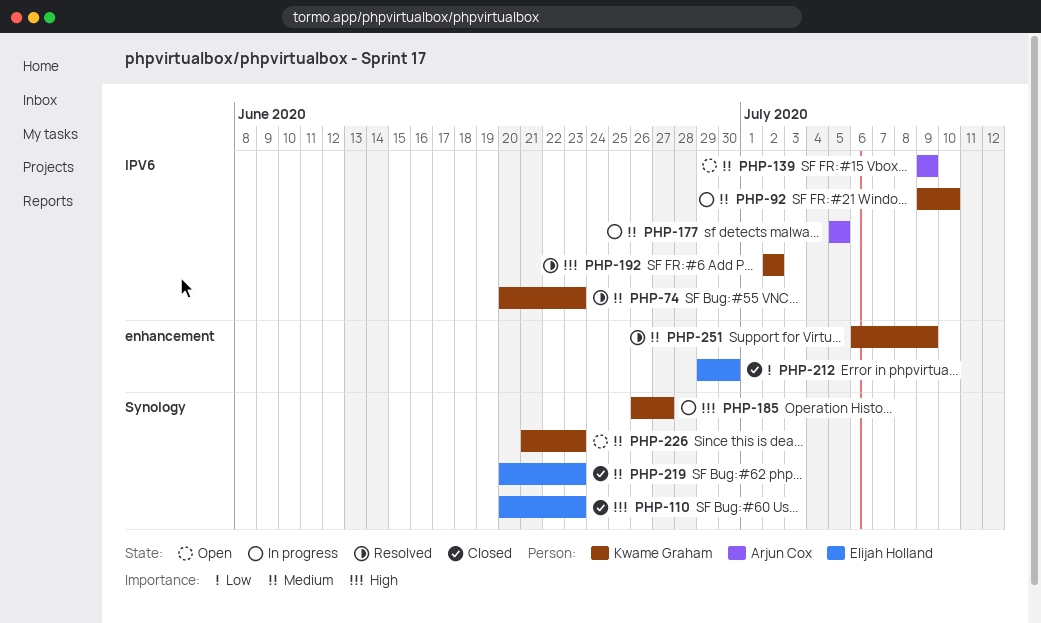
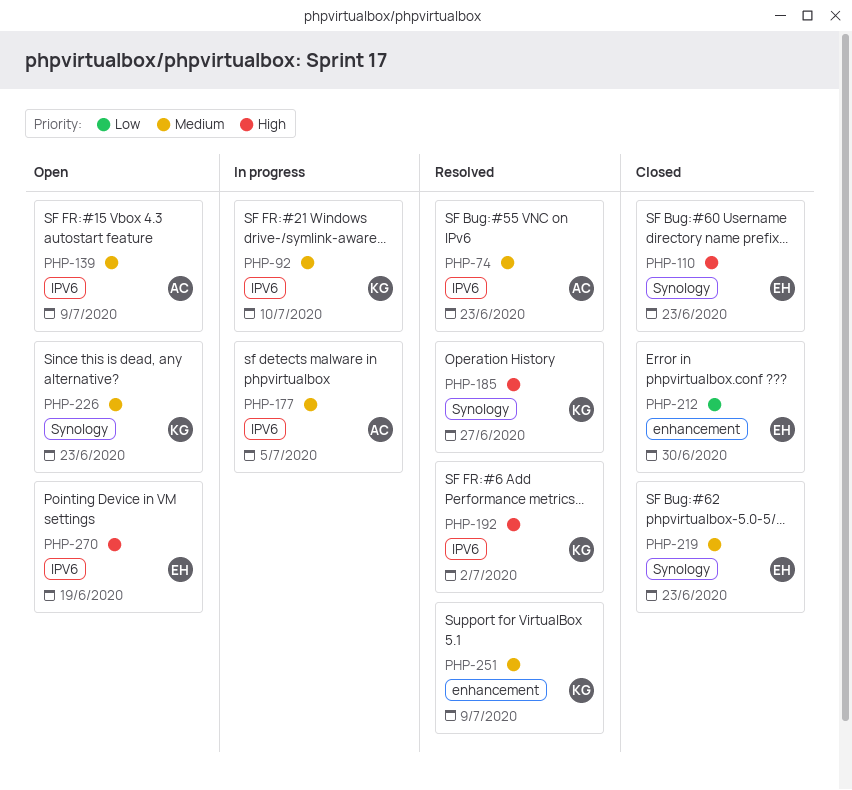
PHP-74, owner: Kwame Graham -> Arjun Cox
PHP-185, status: In progress -> Resolved
PHP-270: none -> present

